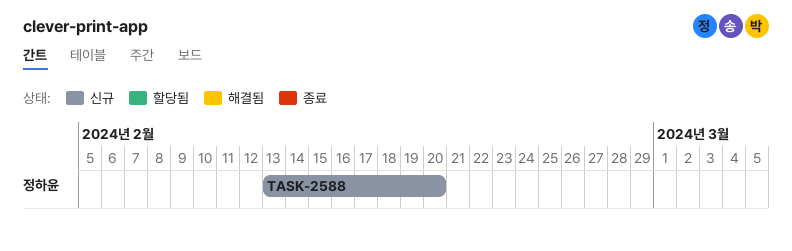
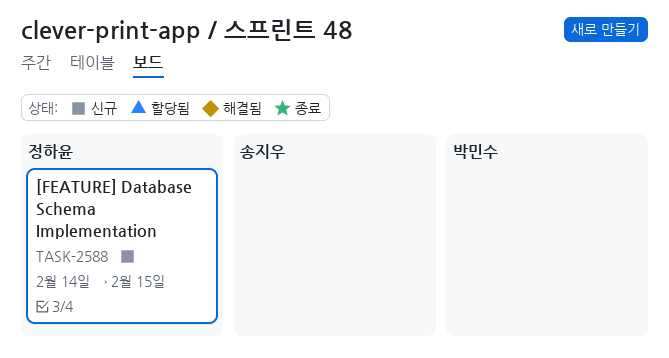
TASK-2588, start: Feb 13 -> Feb 14
TASK-2588, due: Feb 20 -> Feb 15

